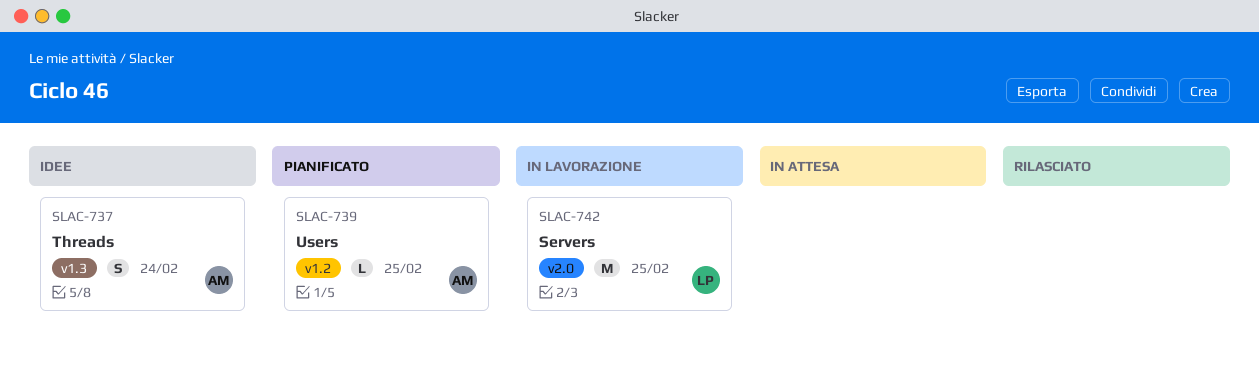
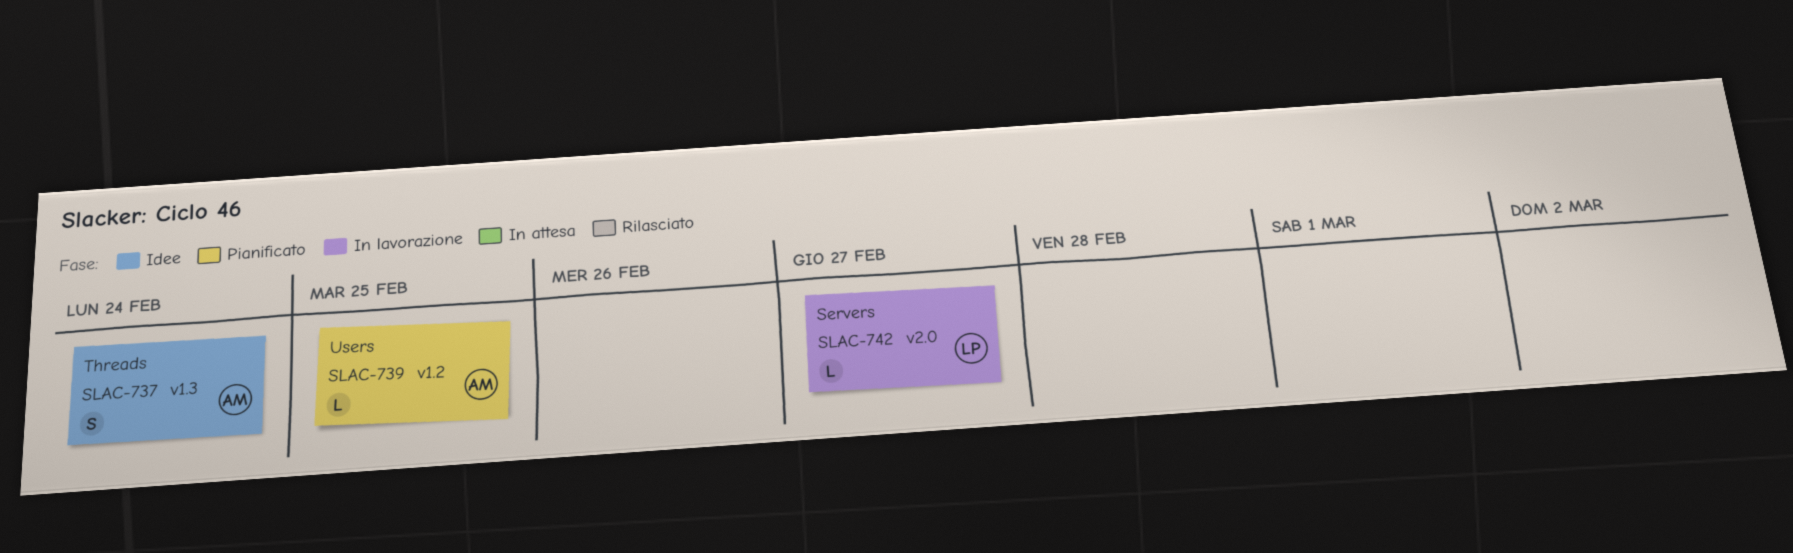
SLAC-742, estimate: M -> L
SLAC-742, due: Feb 25 -> Feb 27

